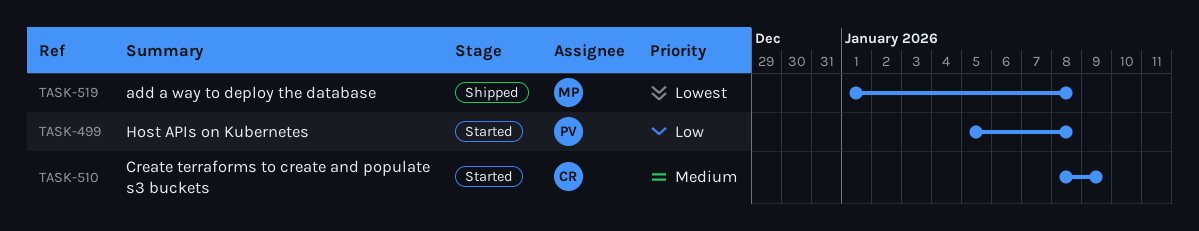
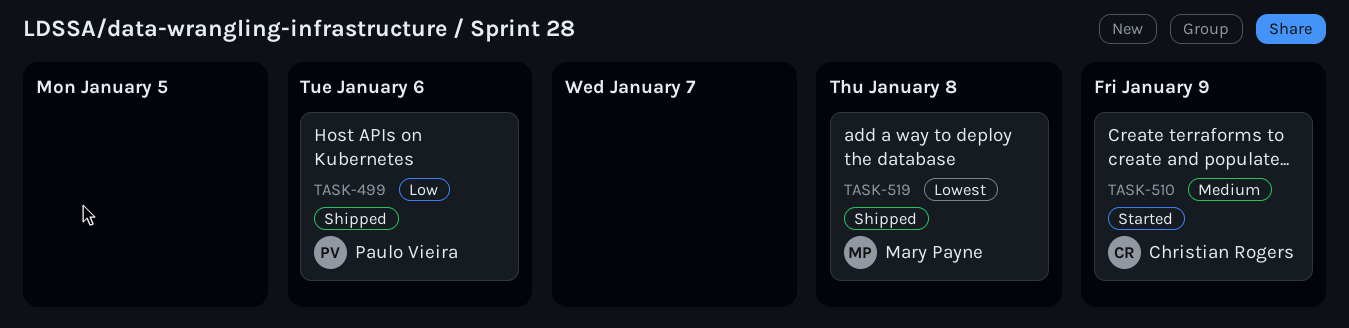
TASK-499, status: Started -> Shipped
TASK-499, due: Jan 8 -> Jan 6

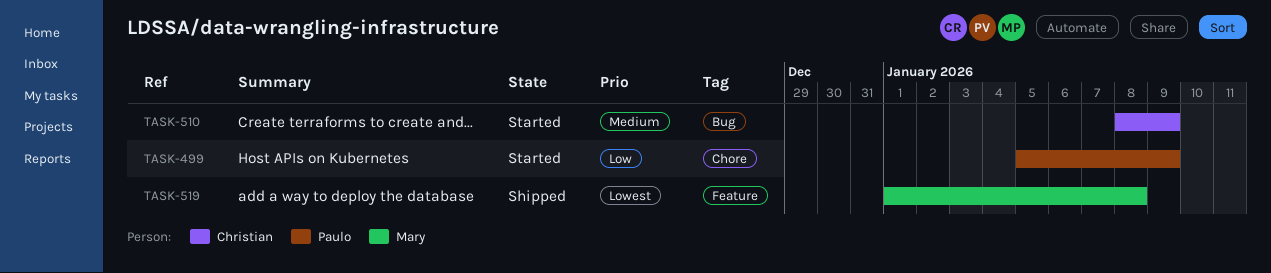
TASK-499, status: Shipped -> Started
TASK-499, due: Jan 6 -> Jan 9

